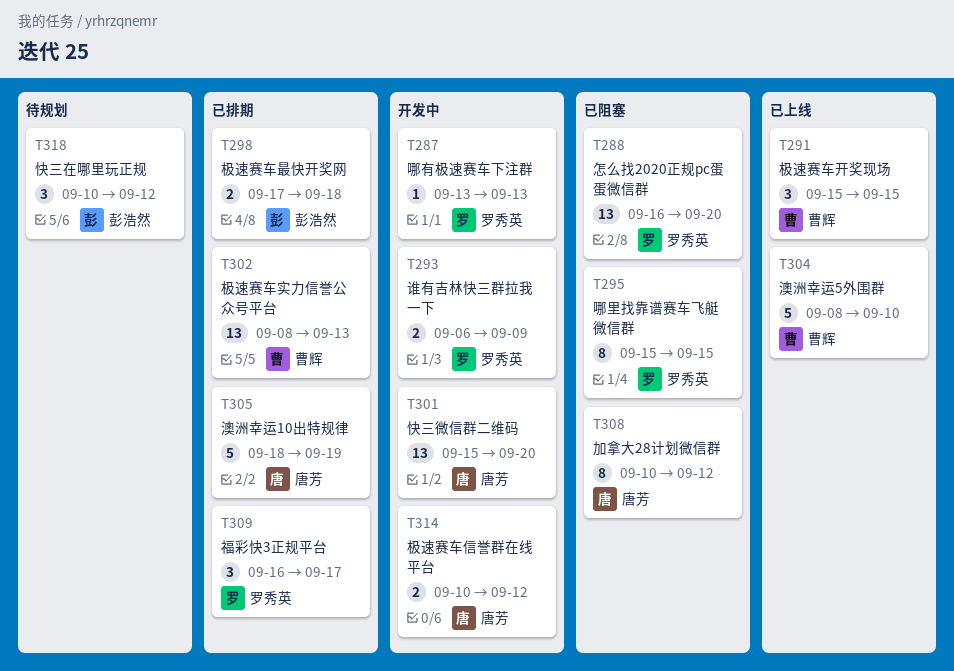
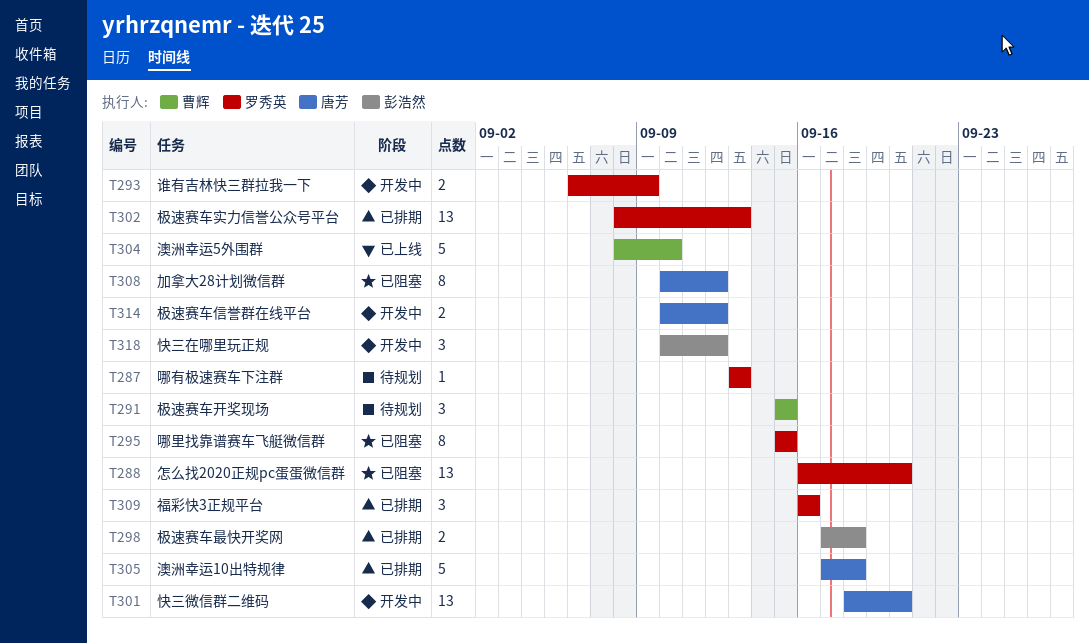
T287, status: 开发中 -> 待规划
T291, status: 已上线 -> 待规划
T301, start: Sep 15 -> Sep 18
T302, owner: 曹辉 -> 罗秀英
T305, start: Sep 18 -> Sep 17
T305, due: Sep 19 -> Sep 18
T309, due: Sep 17 -> Sep 16
T318, status: 待规划 -> 开发中

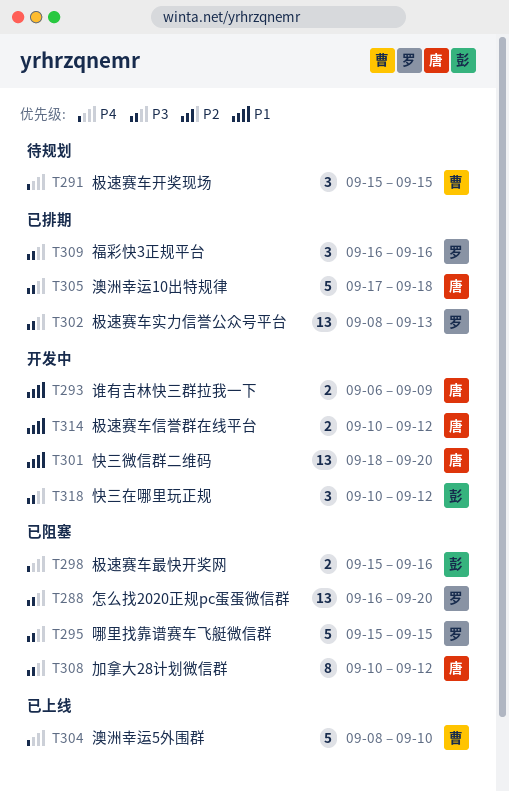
T287: present -> none
T293, owner: 罗秀英 -> 唐芳
T295, estimate: 8 -> 5
T298, status: 已排期 -> 已阻塞
T298, start: Sep 17 -> Sep 15
T298, due: Sep 18 -> Sep 16

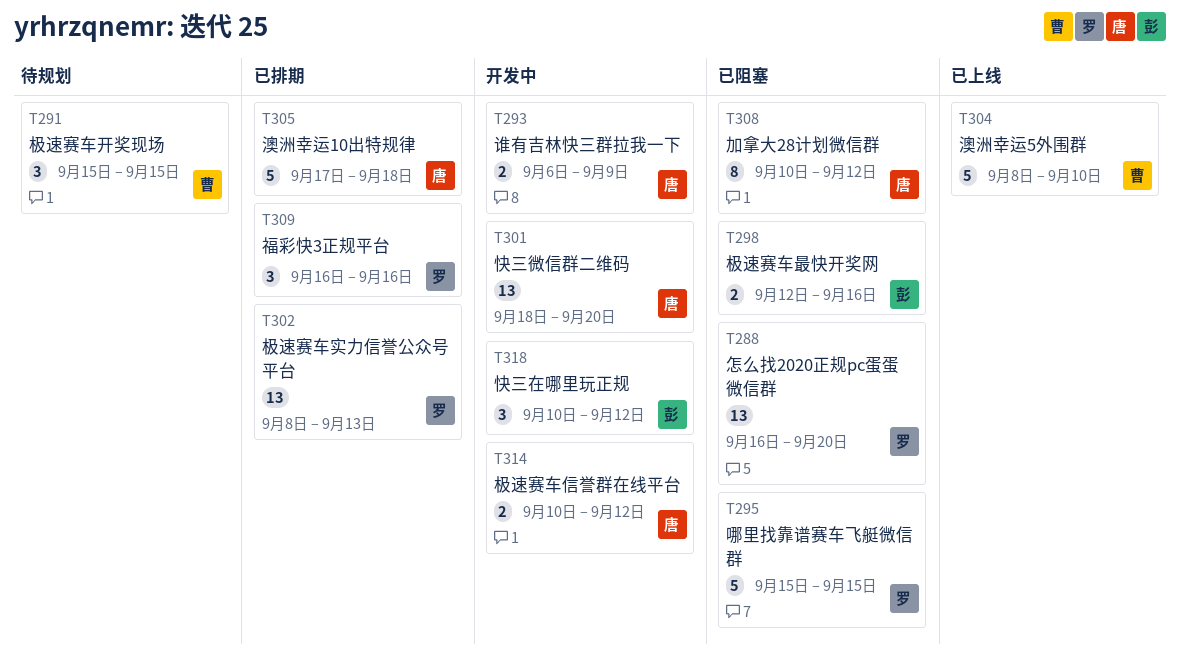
T298, start: Sep 15 -> Sep 12

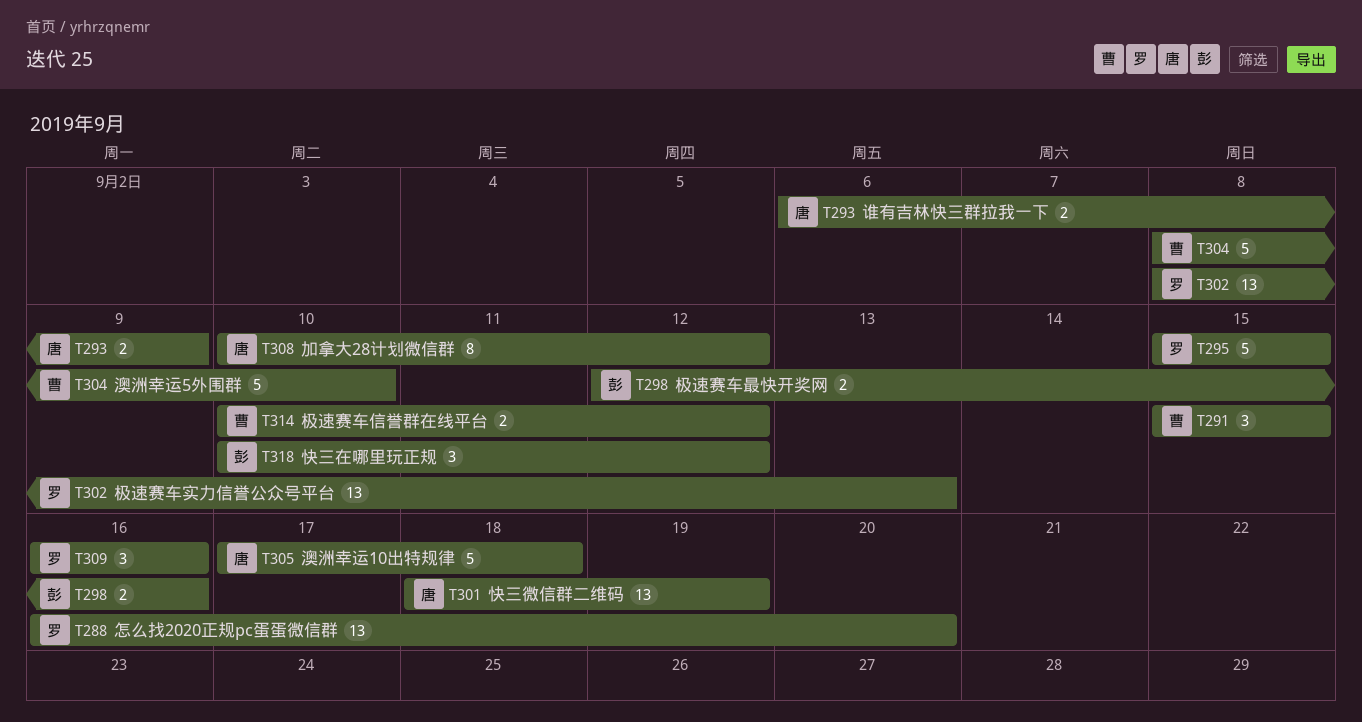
T301, due: Sep 20 -> Sep 19
T314, owner: 唐 -> 曹

